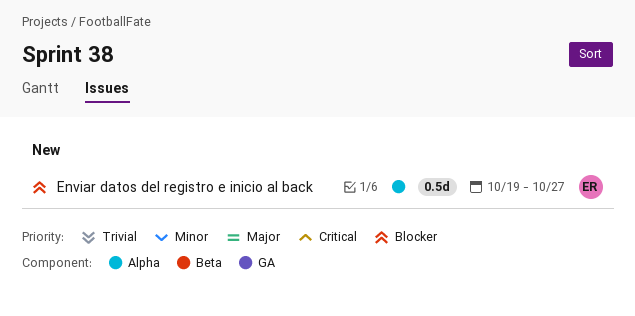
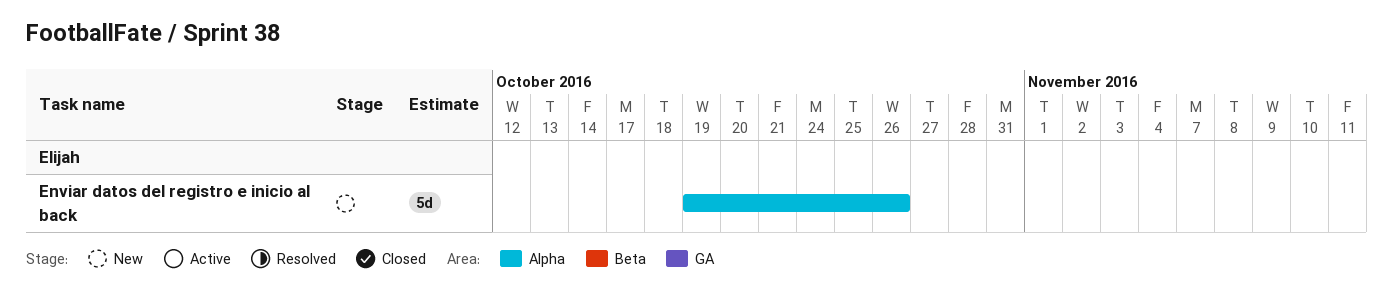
Enviar datos del registro e inicio al back, estimate: 0.5d -> 5d
Enviar datos del registro e inicio al back, due: Oct 27 -> Oct 26

